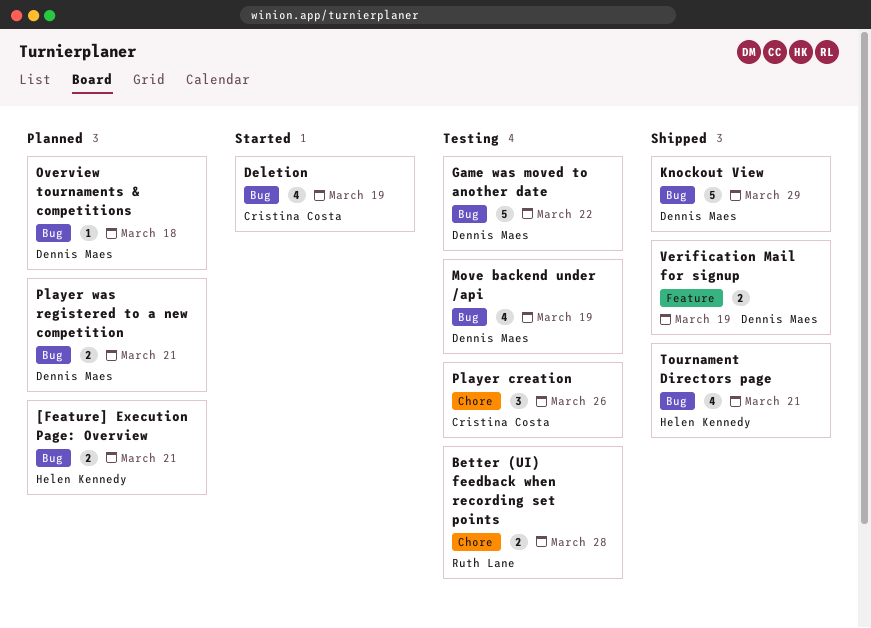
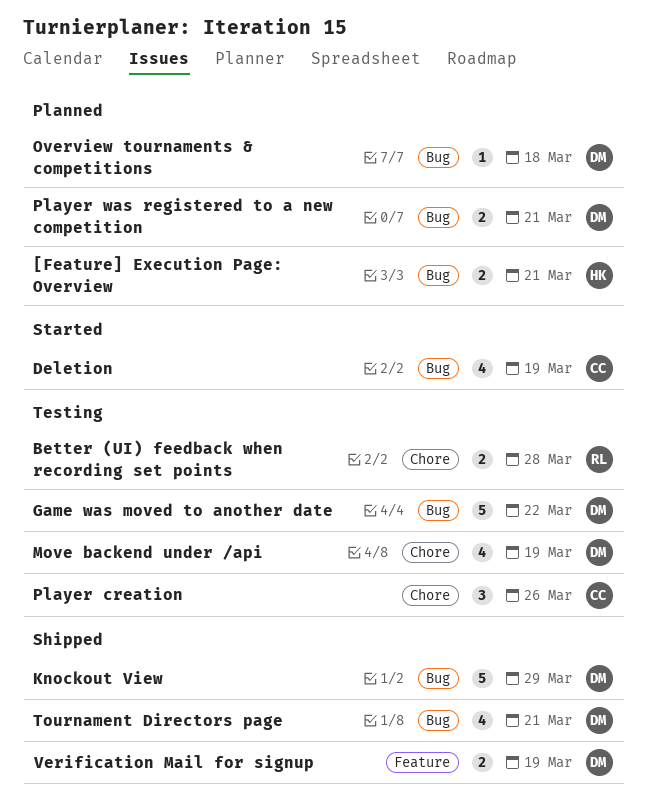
Move backend under /api, label: Bug -> Chore
Tournament Directors page, owner: Helen Kennedy -> Dennis Maes

